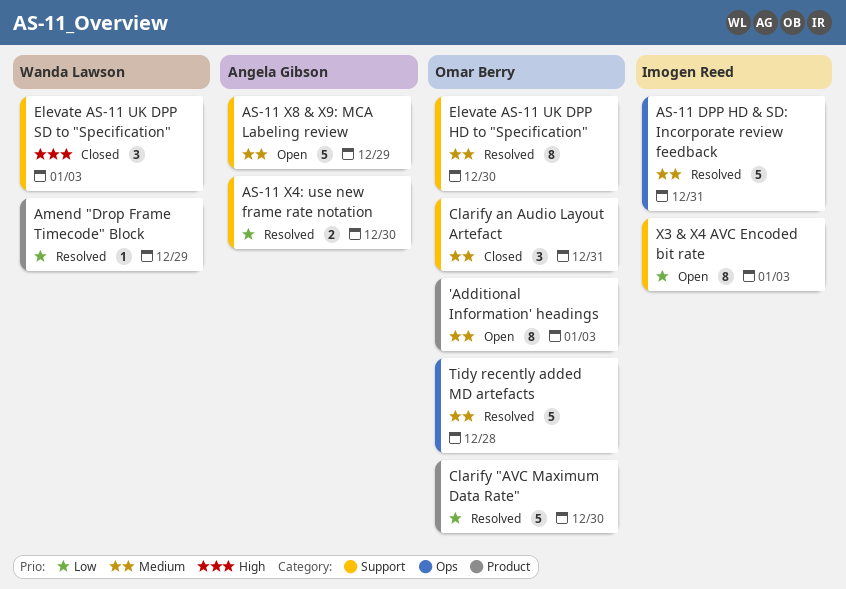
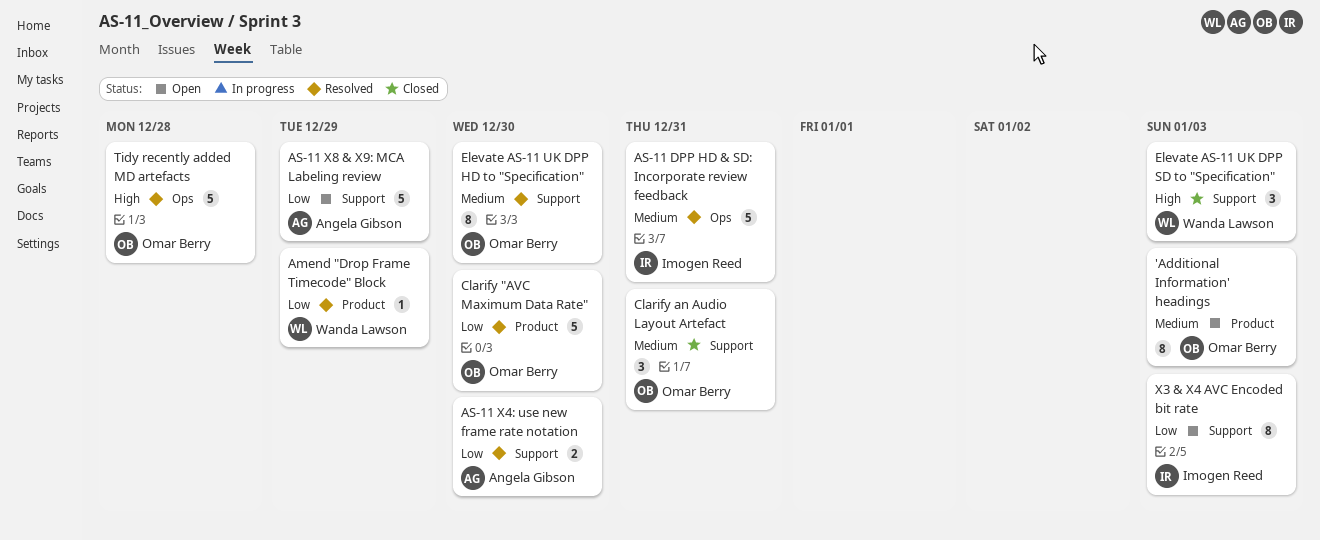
AS-11 X8 & X9: MCA Labeling review, priority: Medium -> Low
Tidy recently added MD artefacts, priority: Medium -> High

